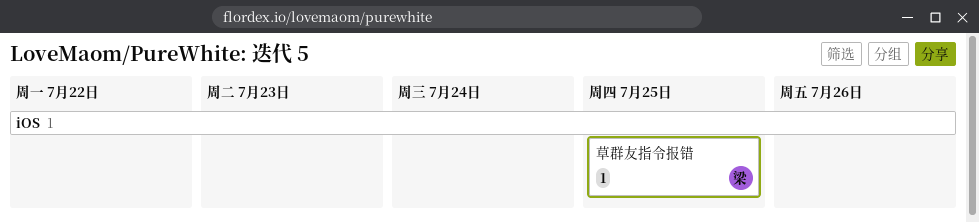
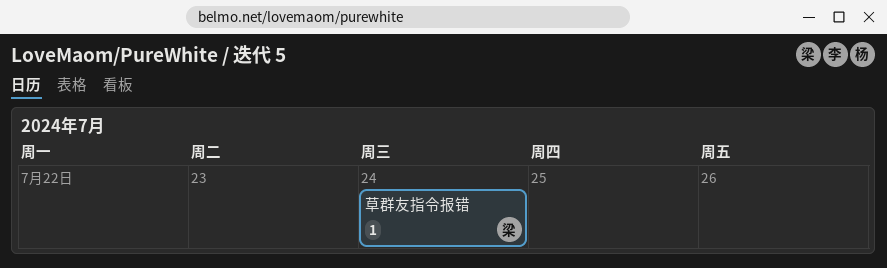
草群友指令报错, due: Jul 25 -> Jul 24

